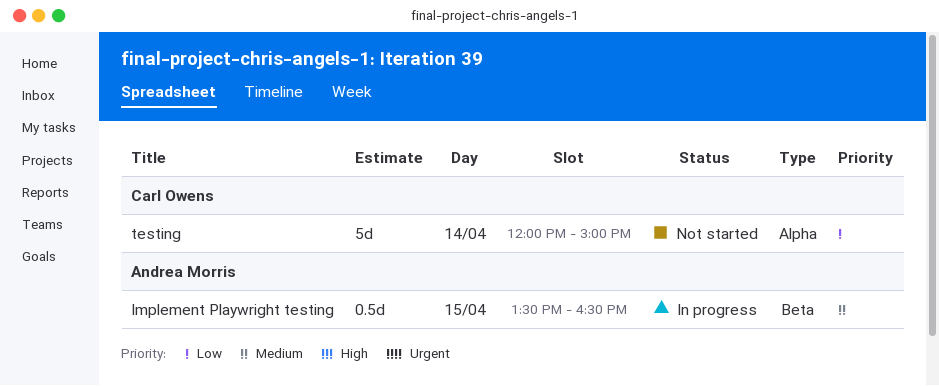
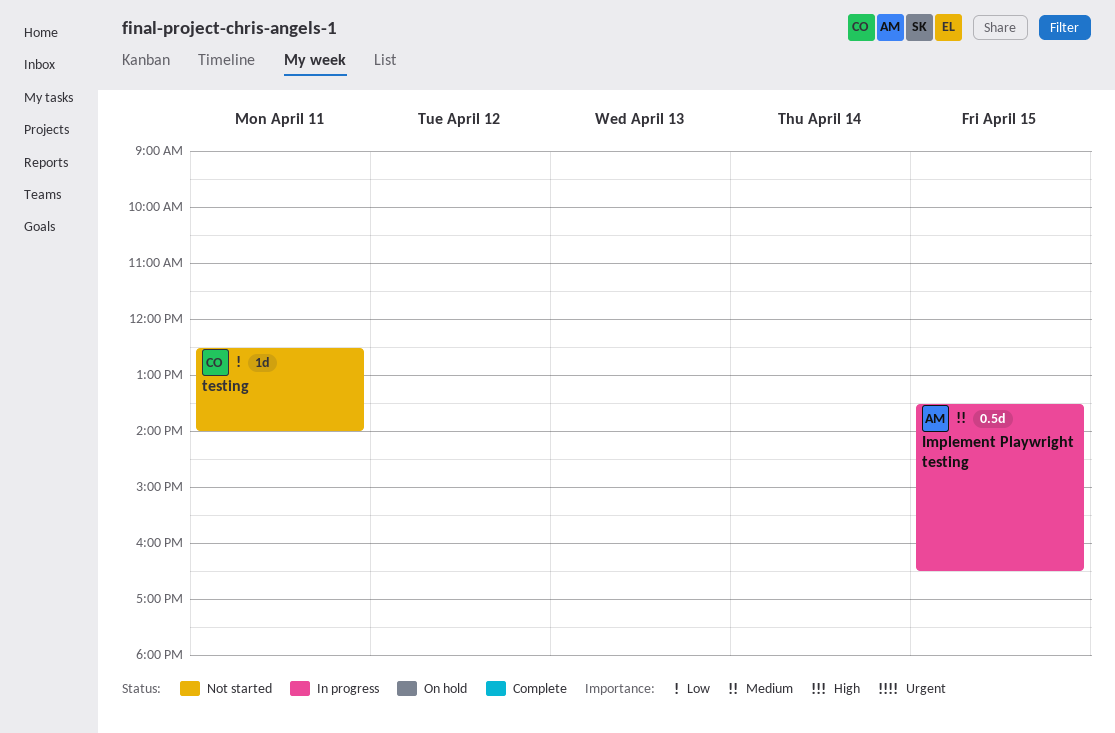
testing, estimate: 5d -> 1d
testing, day: Apr 14 -> Apr 11
testing, begins: 12:00 -> 12:30
testing, ends: 15:00 -> 14:00

